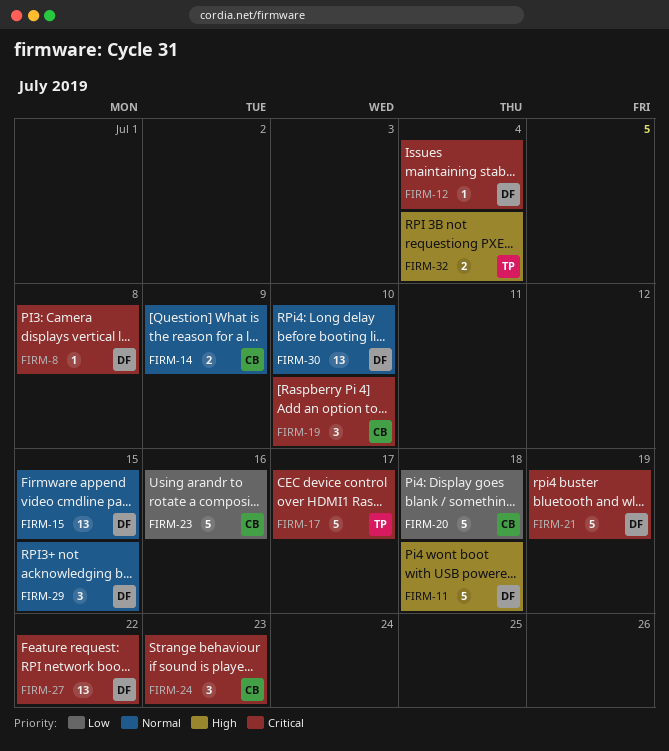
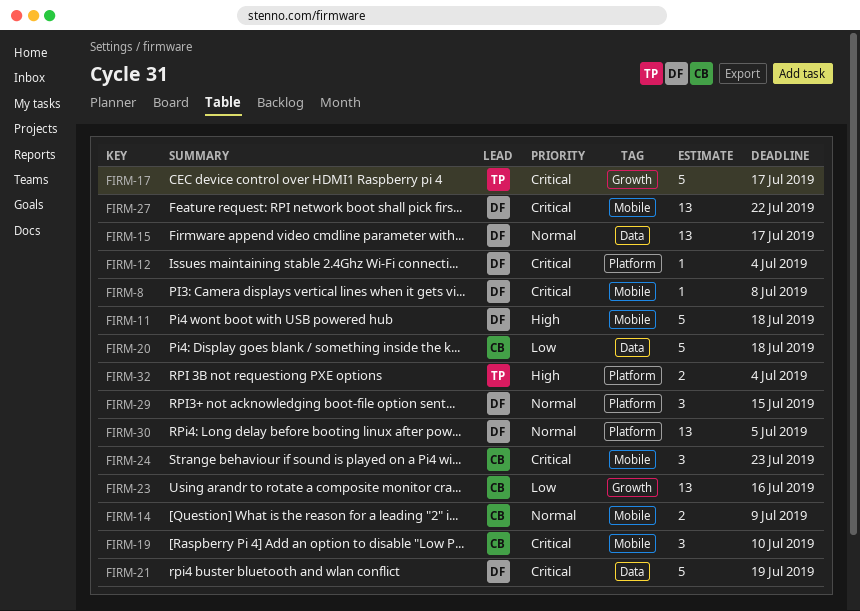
FIRM-15, due: Jul 15 -> Jul 17
FIRM-23, estimate: 5 -> 13
FIRM-30, due: Jul 10 -> Jul 5

